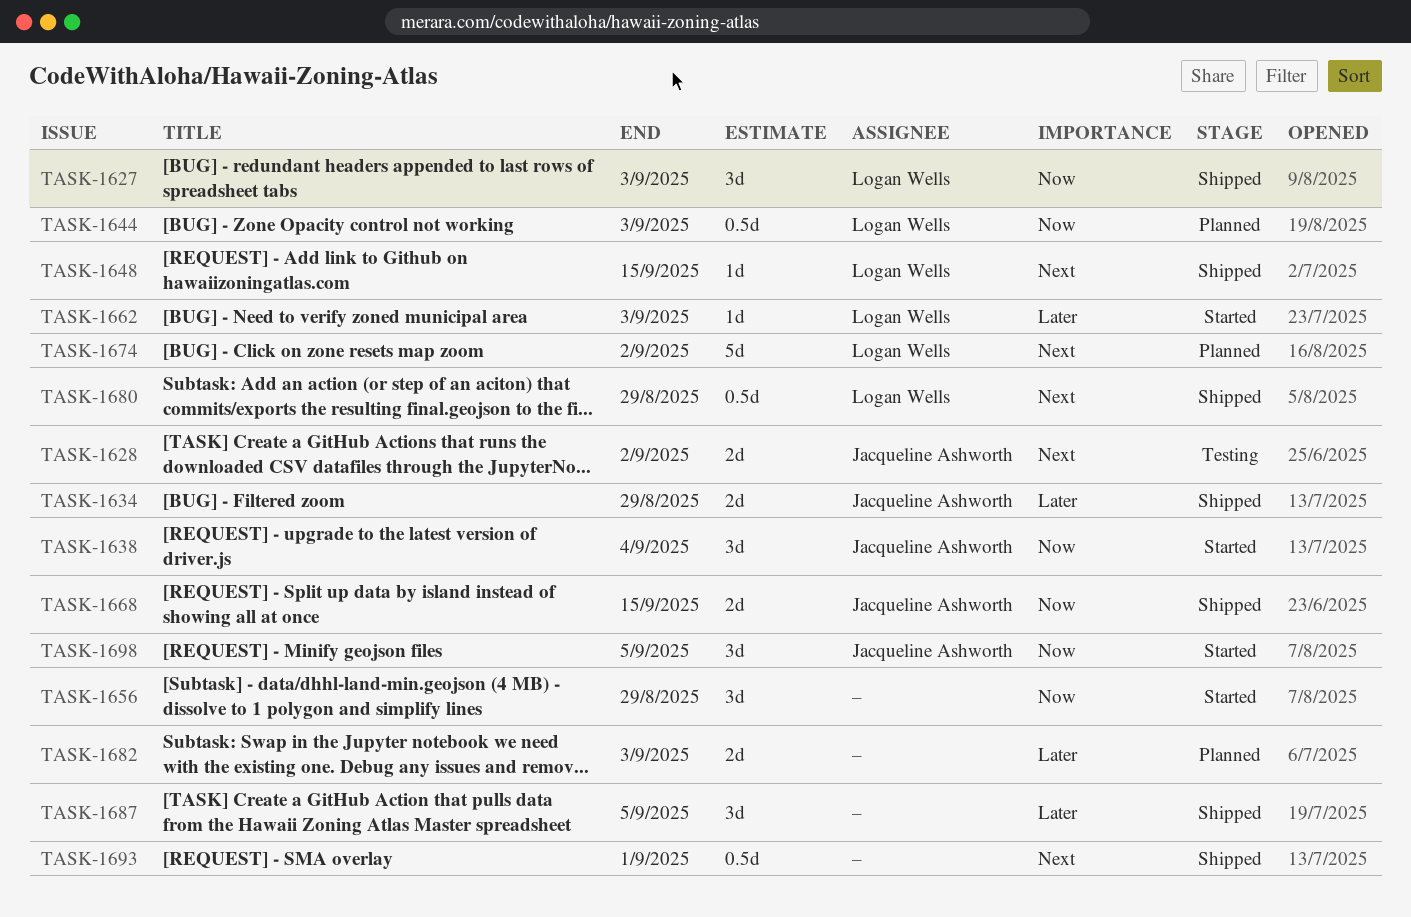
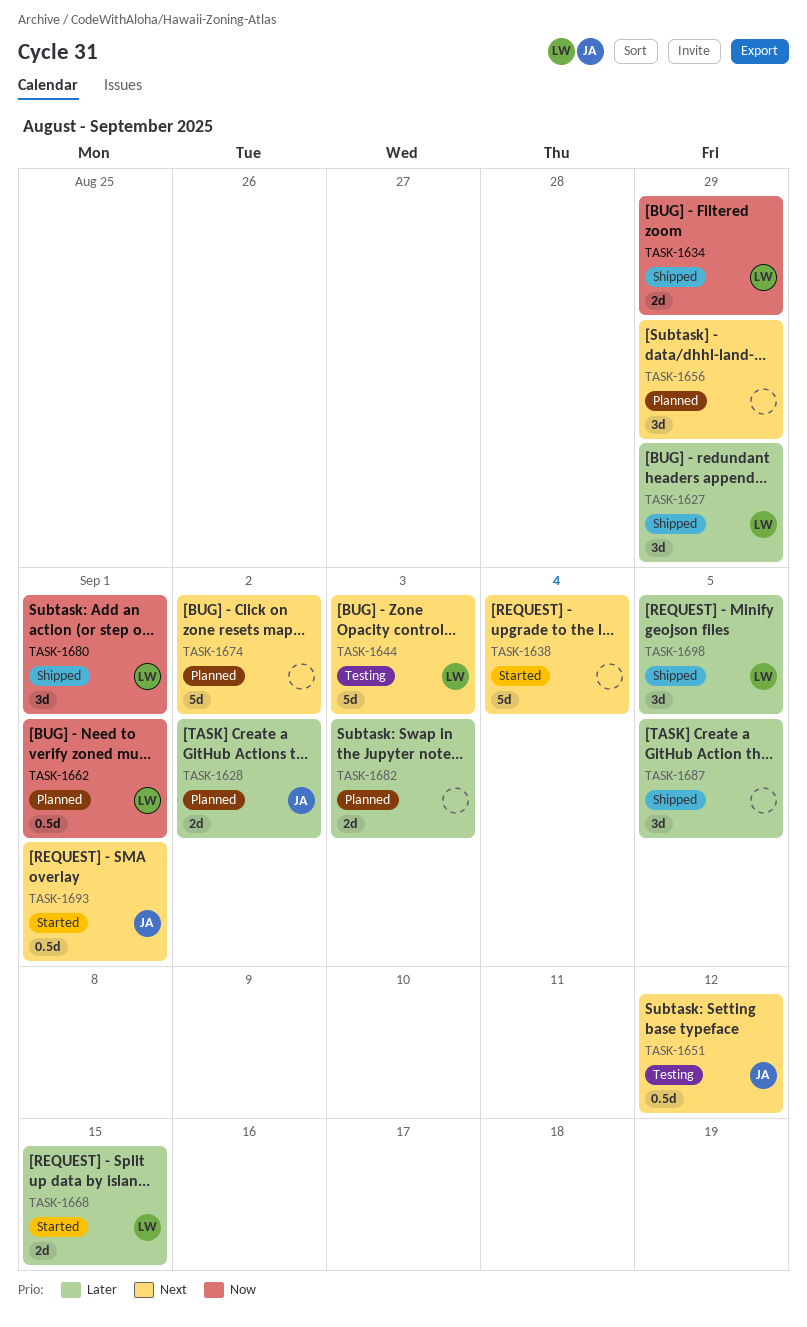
TASK-1627, priority: Now -> Later
TASK-1627, due: Sep 3 -> Aug 29
TASK-1628, status: Testing -> Planned
TASK-1628, priority: Next -> Later
TASK-1634, owner: Jacqueline Ashworth -> Logan Wells
TASK-1634, priority: Later -> Now
TASK-1638, owner: Jacqueline Ashworth -> none
TASK-1638, priority: Now -> Next
TASK-1638, estimate: 3d -> 5d
TASK-1644, status: Planned -> Testing
TASK-1644, priority: Now -> Next
TASK-1644, estimate: 0.5d -> 5d
TASK-1648: present -> none
TASK-1651: none -> present
TASK-1656, status: Started -> Planned
TASK-1656, priority: Now -> Next
TASK-1662, status: Started -> Planned
TASK-1662, priority: Later -> Now
TASK-1662, estimate: 1d -> 0.5d
TASK-1662, due: Sep 3 -> Sep 1
TASK-1668, status: Shipped -> Started
TASK-1668, owner: Jacqueline Ashworth -> Logan Wells
TASK-1668, priority: Now -> Later
TASK-1674, owner: Logan Wells -> none
TASK-1680, priority: Next -> Now
TASK-1680, estimate: 0.5d -> 3d
TASK-1680, due: Aug 29 -> Sep 1
TASK-1693, status: Shipped -> Started
TASK-1693, owner: none -> Jacqueline Ashworth
TASK-1698, status: Started -> Shipped
TASK-1698, owner: Jacqueline Ashworth -> Logan Wells
TASK-1698, priority: Now -> Later

